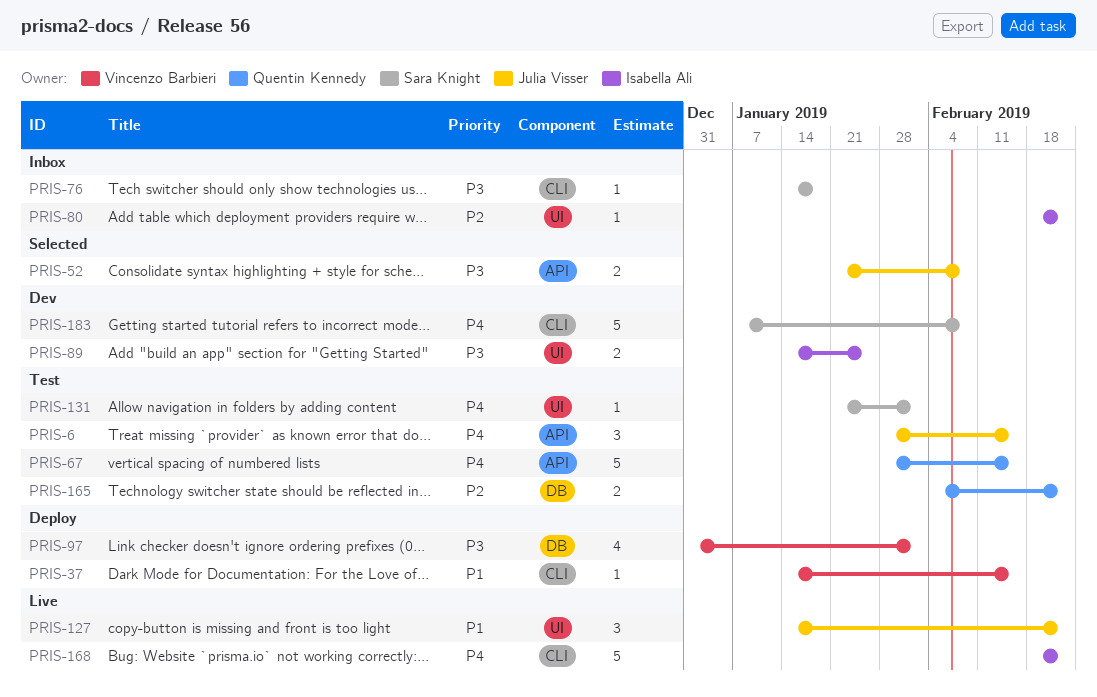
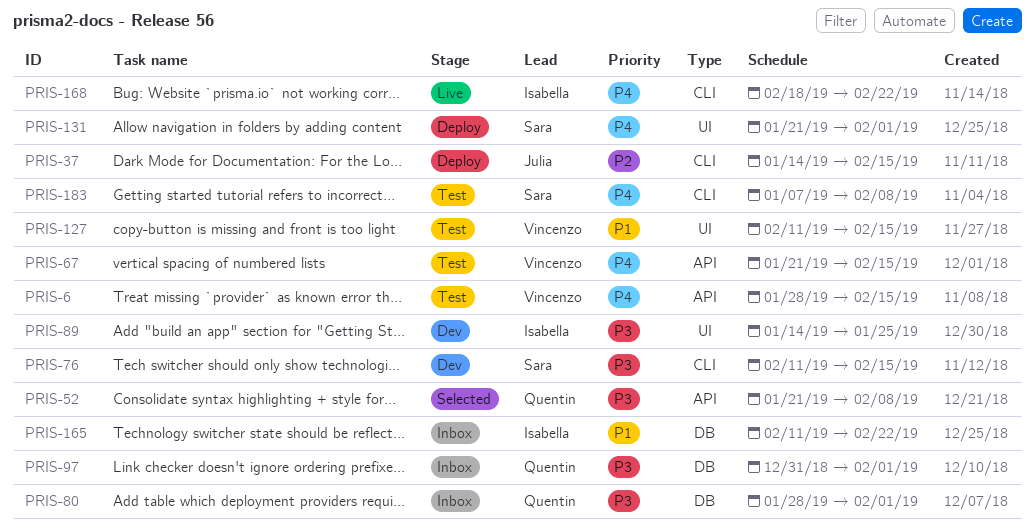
PRIS-6, owner: Julia Visser -> Vincenzo Barbieri
PRIS-37, owner: Vincenzo Barbieri -> Julia Visser
PRIS-37, priority: P1 -> P2
PRIS-52, owner: Julia Visser -> Quentin Kennedy
PRIS-67, owner: Quentin Kennedy -> Vincenzo Barbieri
PRIS-67, start: Jan 28 -> Jan 21
PRIS-76, status: Inbox -> Dev
PRIS-76, start: Jan 14 -> Feb 11
PRIS-76, due: Jan 18 -> Feb 15
PRIS-80, owner: Isabella Ali -> Quentin Kennedy
PRIS-80, priority: P2 -> P3
PRIS-80, label: UI -> DB
PRIS-80, start: Feb 18 -> Jan 28
PRIS-80, due: Feb 22 -> Feb 1
PRIS-97, status: Deploy -> Inbox
PRIS-97, owner: Vincenzo Barbieri -> Quentin Kennedy
PRIS-127, status: Live -> Test
PRIS-127, owner: Julia Visser -> Vincenzo Barbieri
PRIS-127, start: Jan 14 -> Feb 11
PRIS-127, due: Feb 22 -> Feb 15
PRIS-131, status: Test -> Deploy
PRIS-165, status: Test -> Inbox
PRIS-165, owner: Quentin Kennedy -> Isabella Ali
PRIS-165, priority: P2 -> P1
PRIS-165, start: Feb 4 -> Feb 11
PRIS-183, status: Dev -> Test

